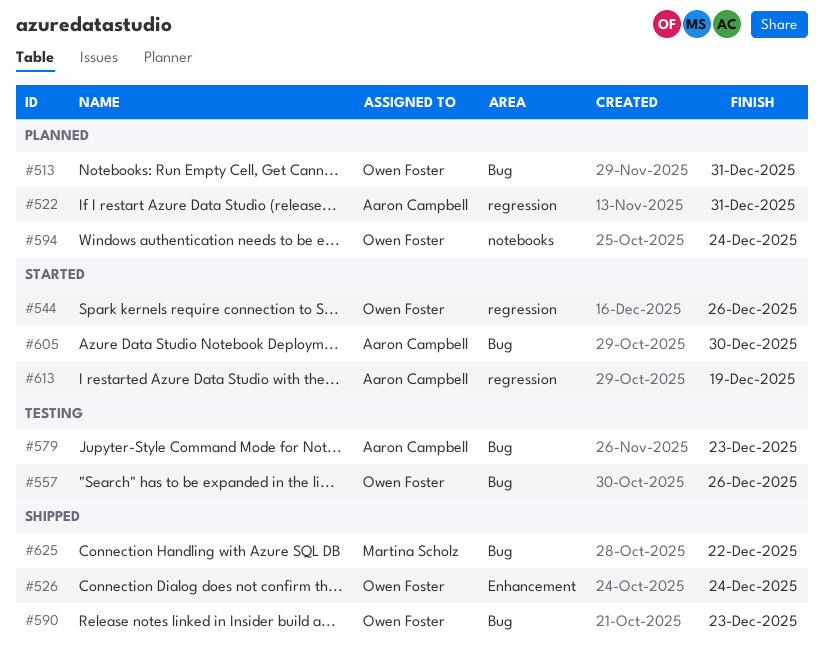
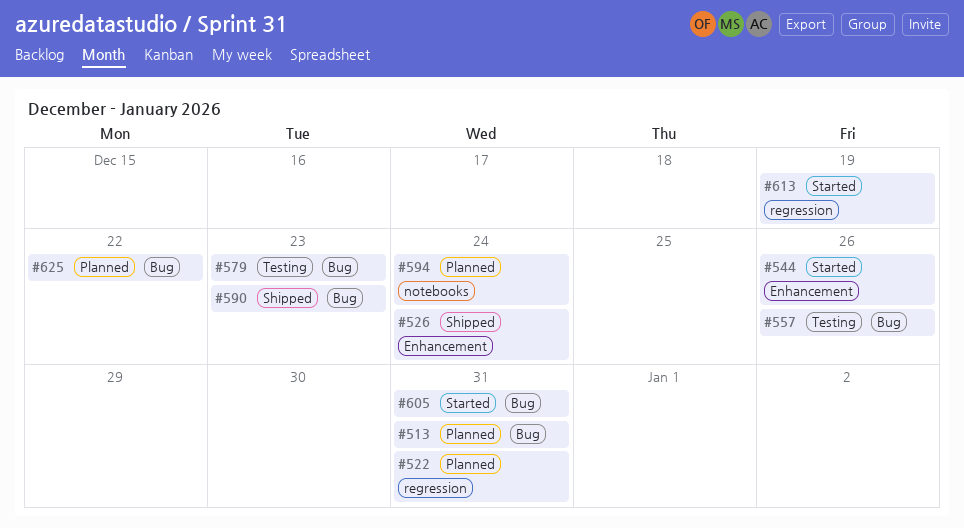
#544, label: regression -> Enhancement
#605, due: Dec 30 -> Dec 31
#625, status: Shipped -> Planned

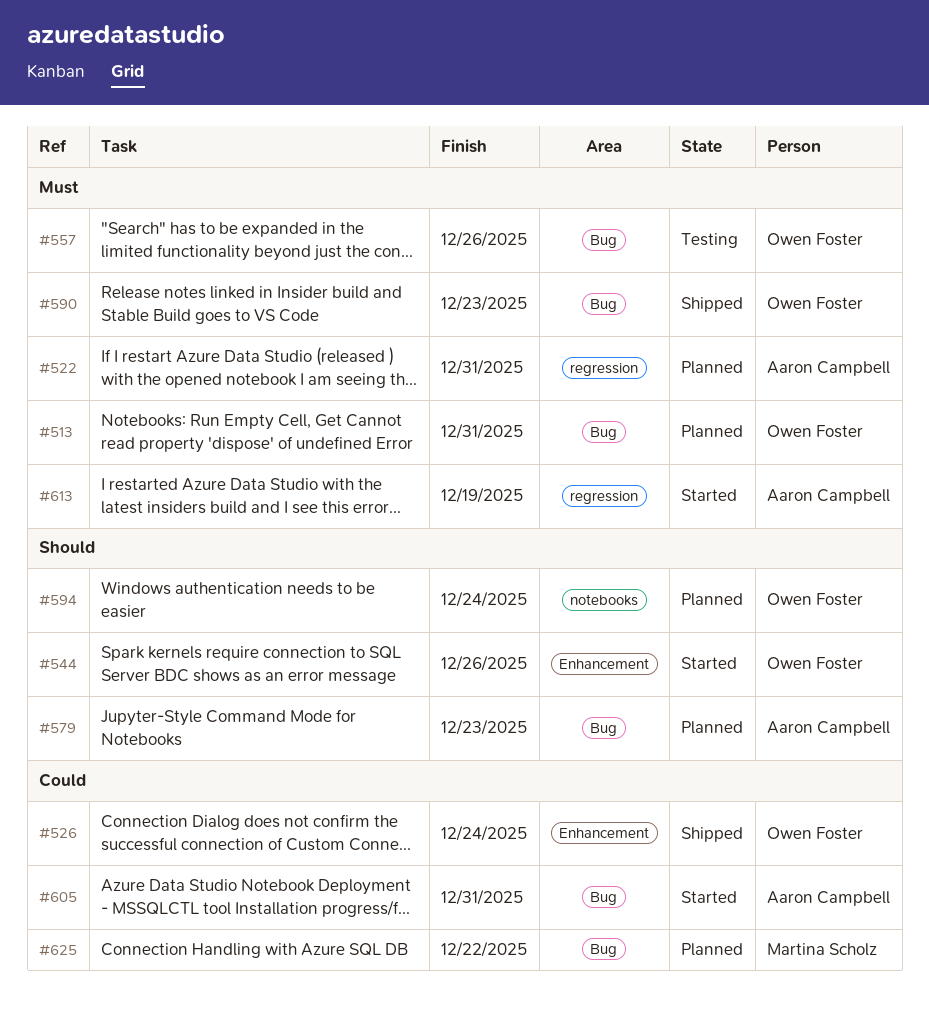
#579, status: Testing -> Planned

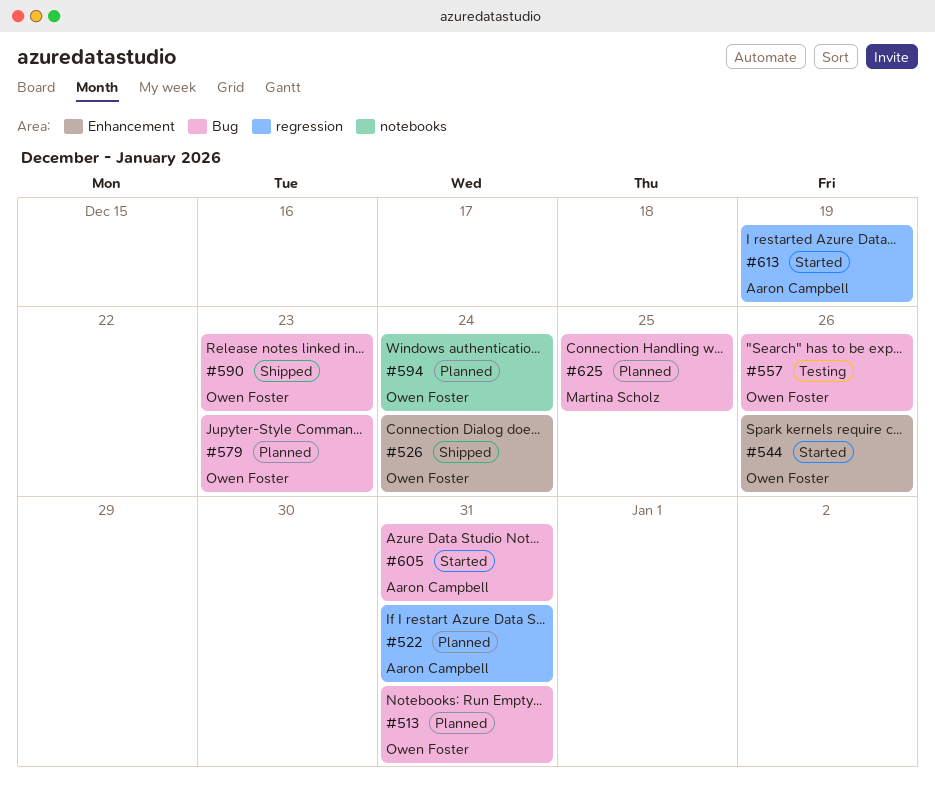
#579, owner: Aaron Campbell -> Owen Foster
#625, due: Dec 22 -> Dec 25

